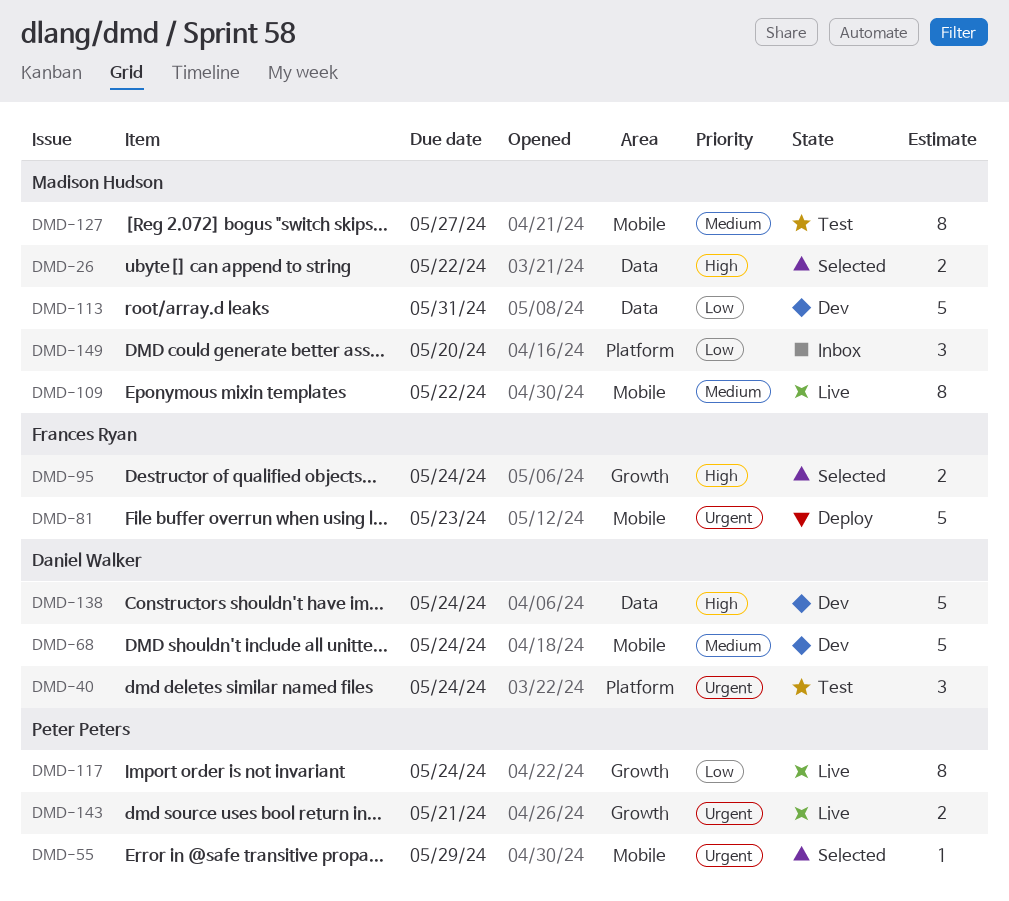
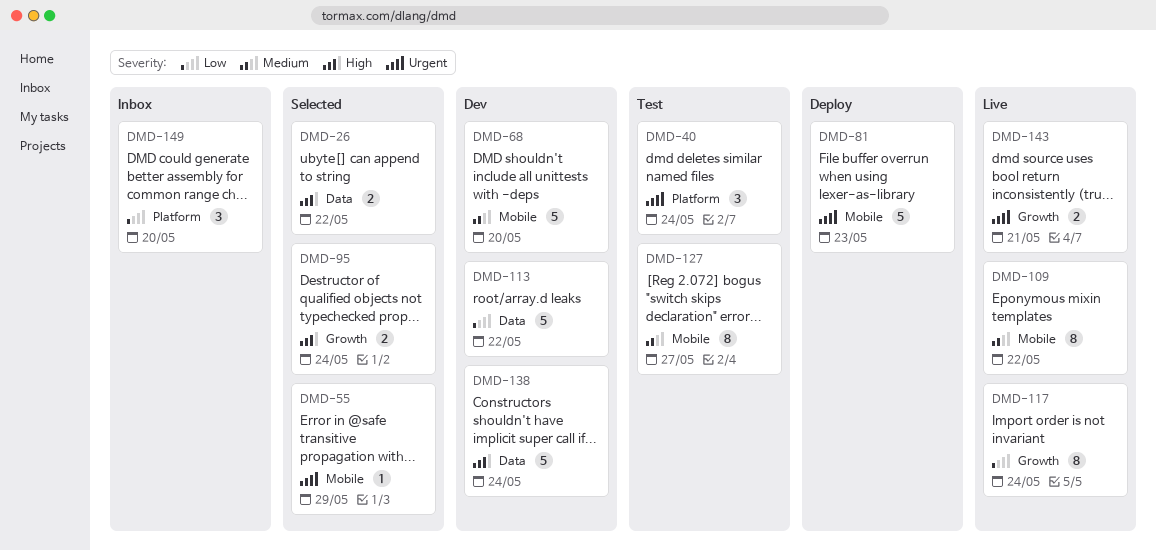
DMD-68, due: May 24 -> May 20
DMD-113, due: May 31 -> May 22

